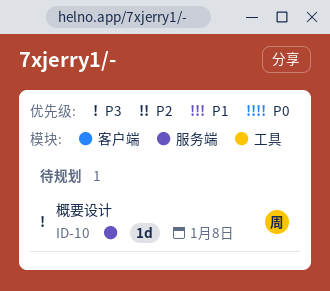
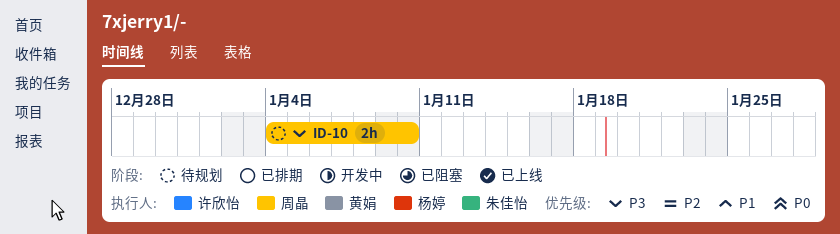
ID-10, estimate: 1d -> 2h
ID-10, due: Jan 8 -> Jan 10

